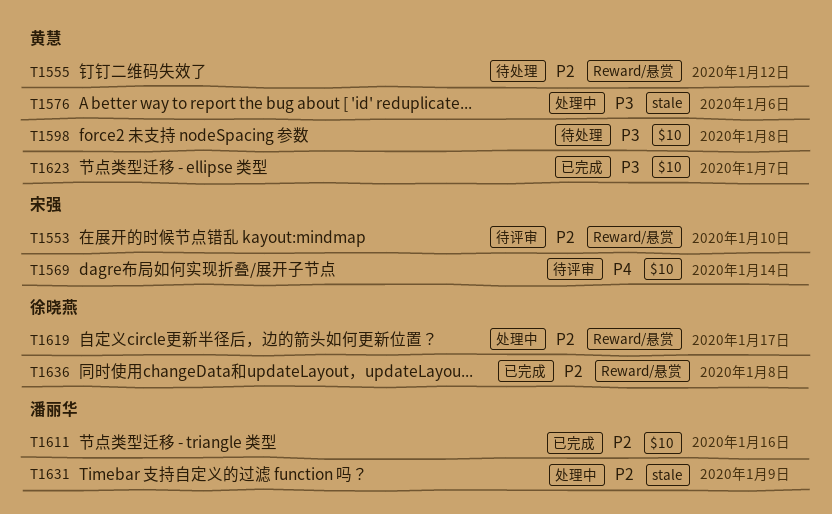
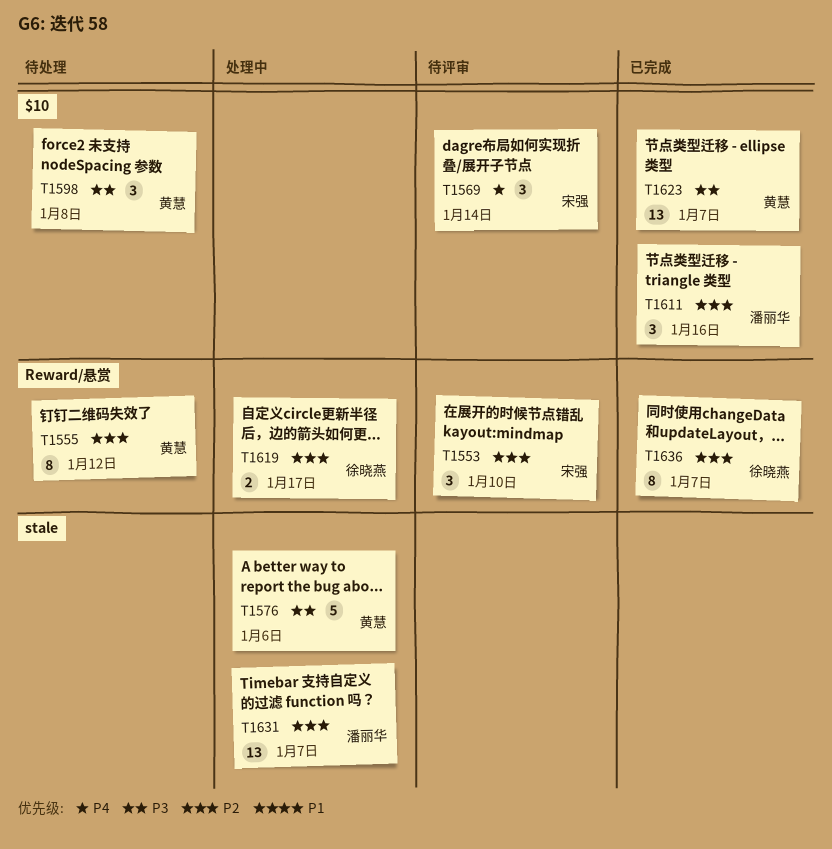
T1631, due: Jan 9 -> Jan 7
T1636, due: Jan 8 -> Jan 7

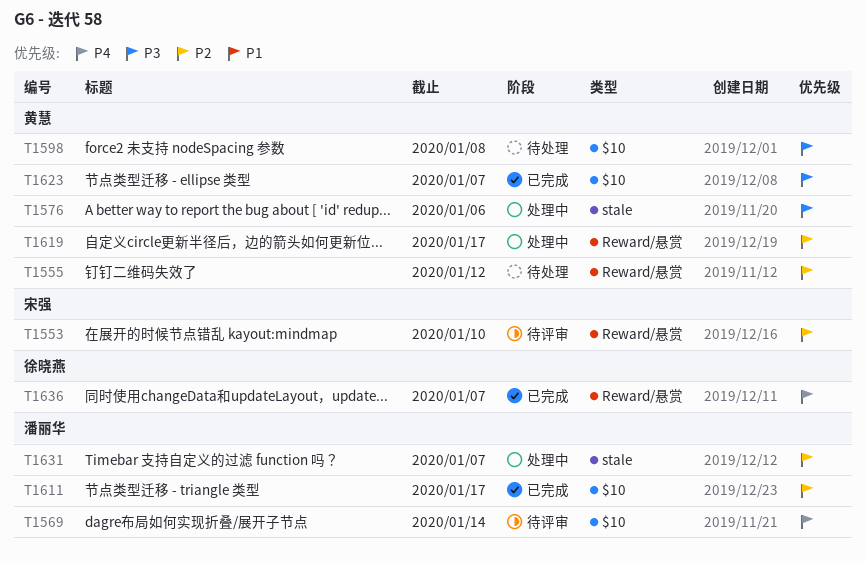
T1569, owner: 宋强 -> 潘丽华
T1611, due: Jan 16 -> Jan 17
T1619, owner: 徐晓燕 -> 黄慧
T1636, priority: P2 -> P4

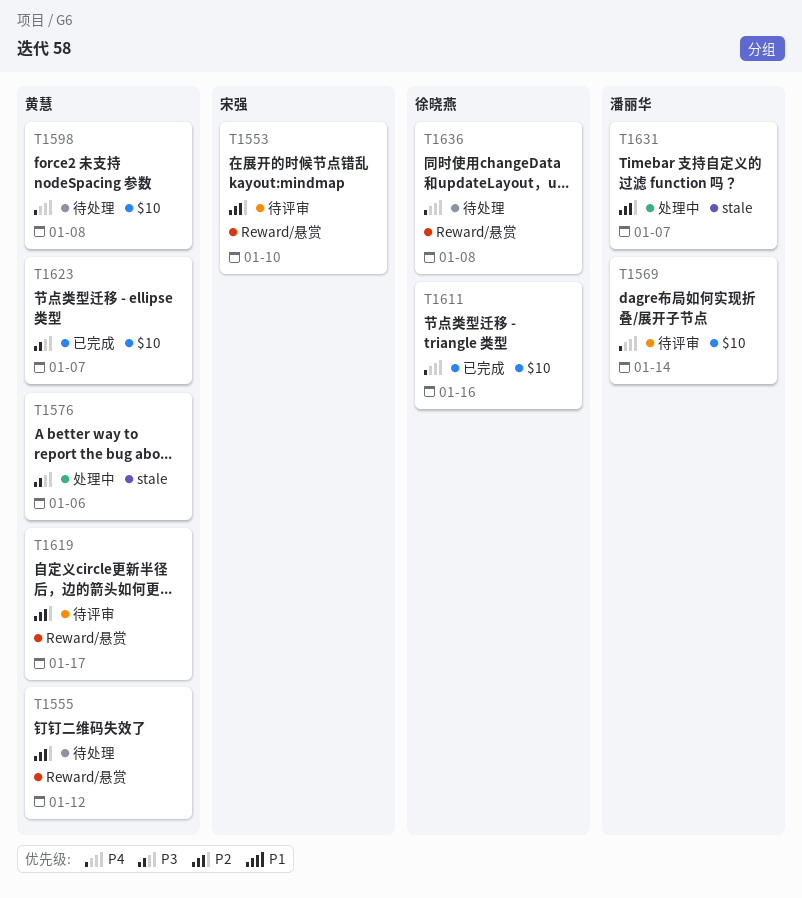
T1598, priority: P3 -> P4
T1611, owner: 潘丽华 -> 徐晓燕
T1611, priority: P2 -> P4
T1611, due: Jan 17 -> Jan 16
T1619, status: 处理中 -> 待评审
T1636, status: 已完成 -> 待处理
T1636, due: Jan 7 -> Jan 8

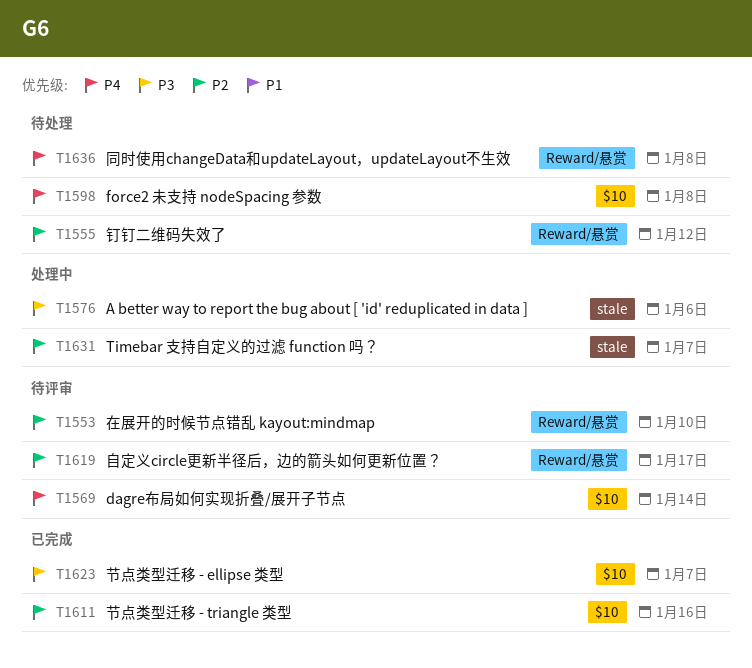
T1611, priority: P4 -> P2

